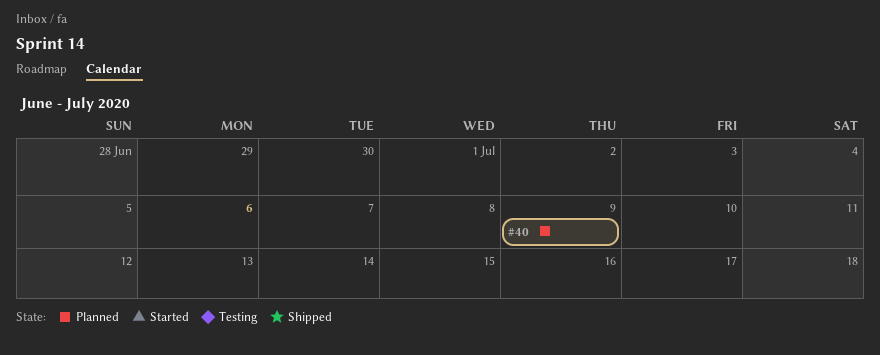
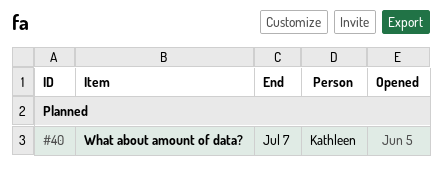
#40, due: Jul 9 -> Jul 7

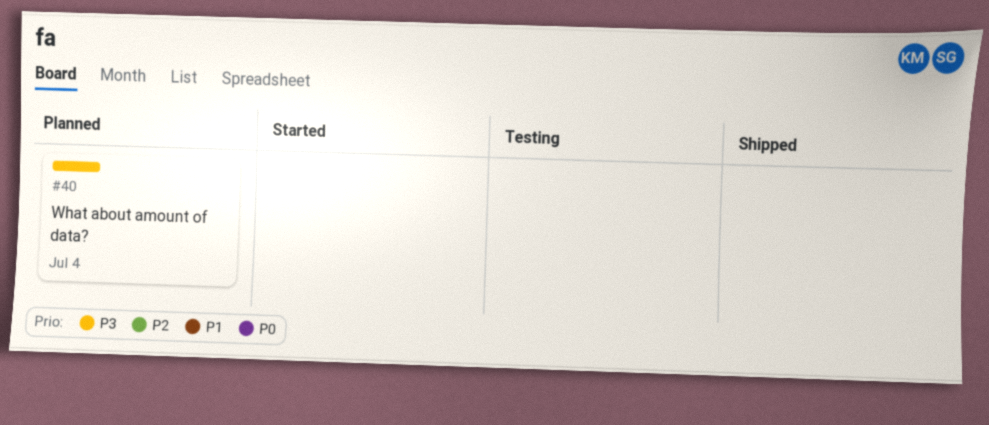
#40, due: Jul 7 -> Jul 4

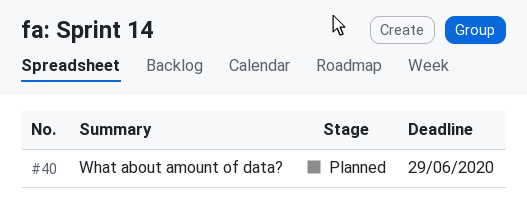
#40, due: Jul 4 -> Jun 29

